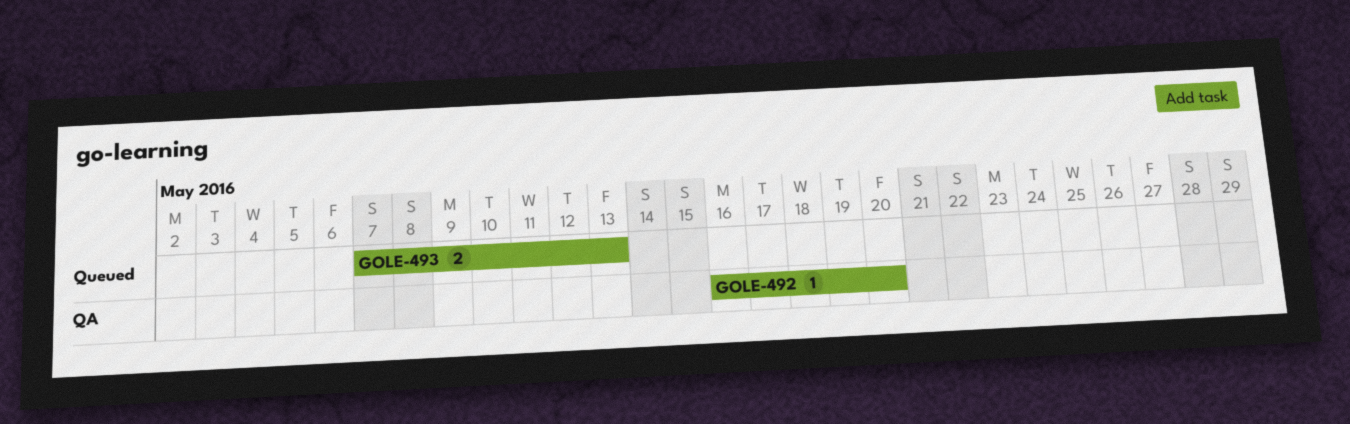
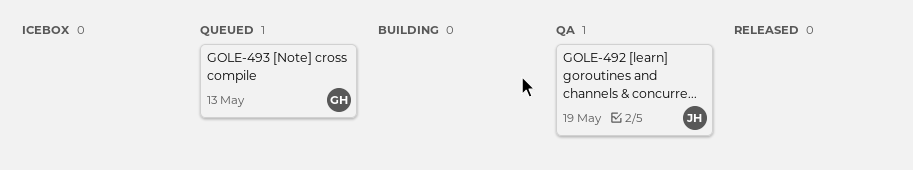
GOLE-492, due: May 20 -> May 19

